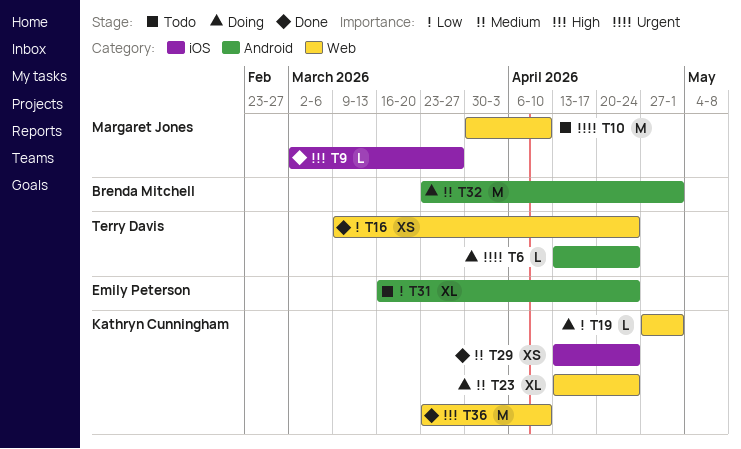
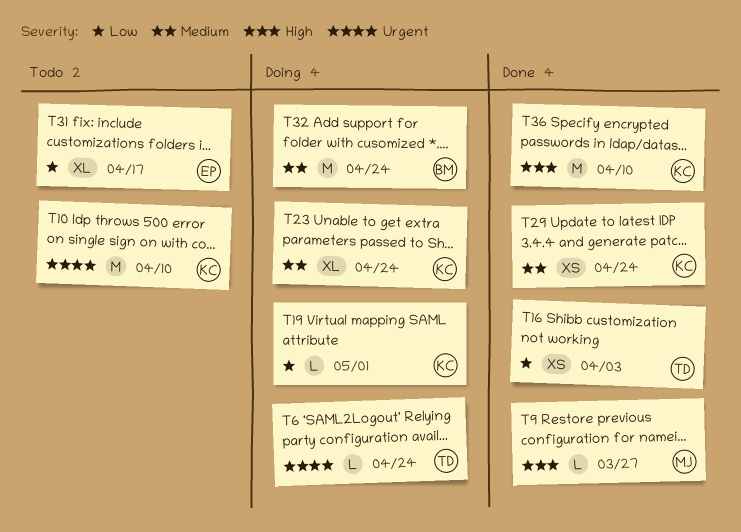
T10, owner: Margaret Jones -> Kathryn Cunningham
T16, due: Apr 24 -> Apr 3
T31, due: Apr 24 -> Apr 17
T32, due: May 1 -> Apr 24

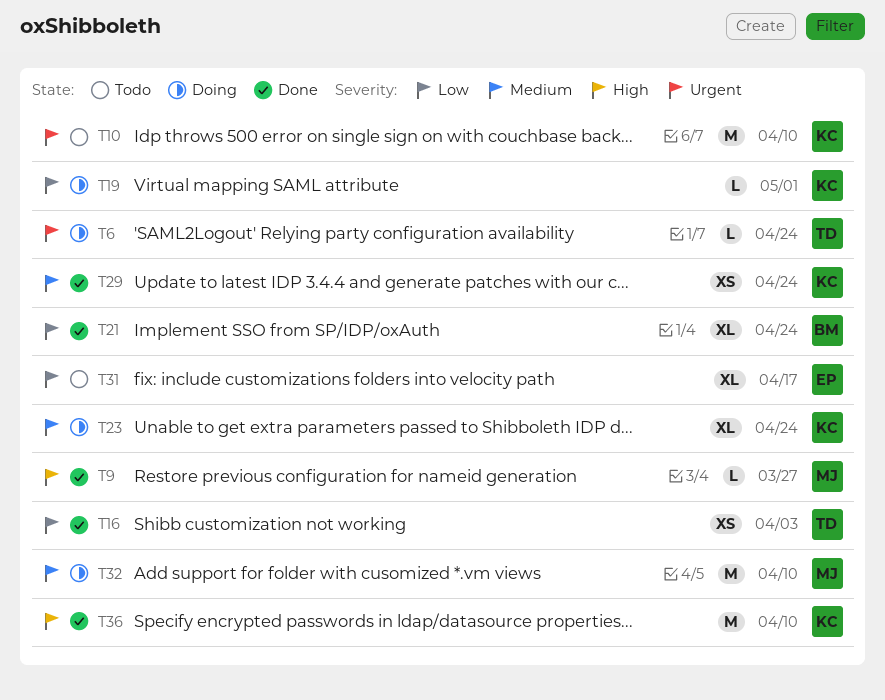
T21: none -> present
T32, owner: BM -> MJ
T32, due: Apr 24 -> Apr 10

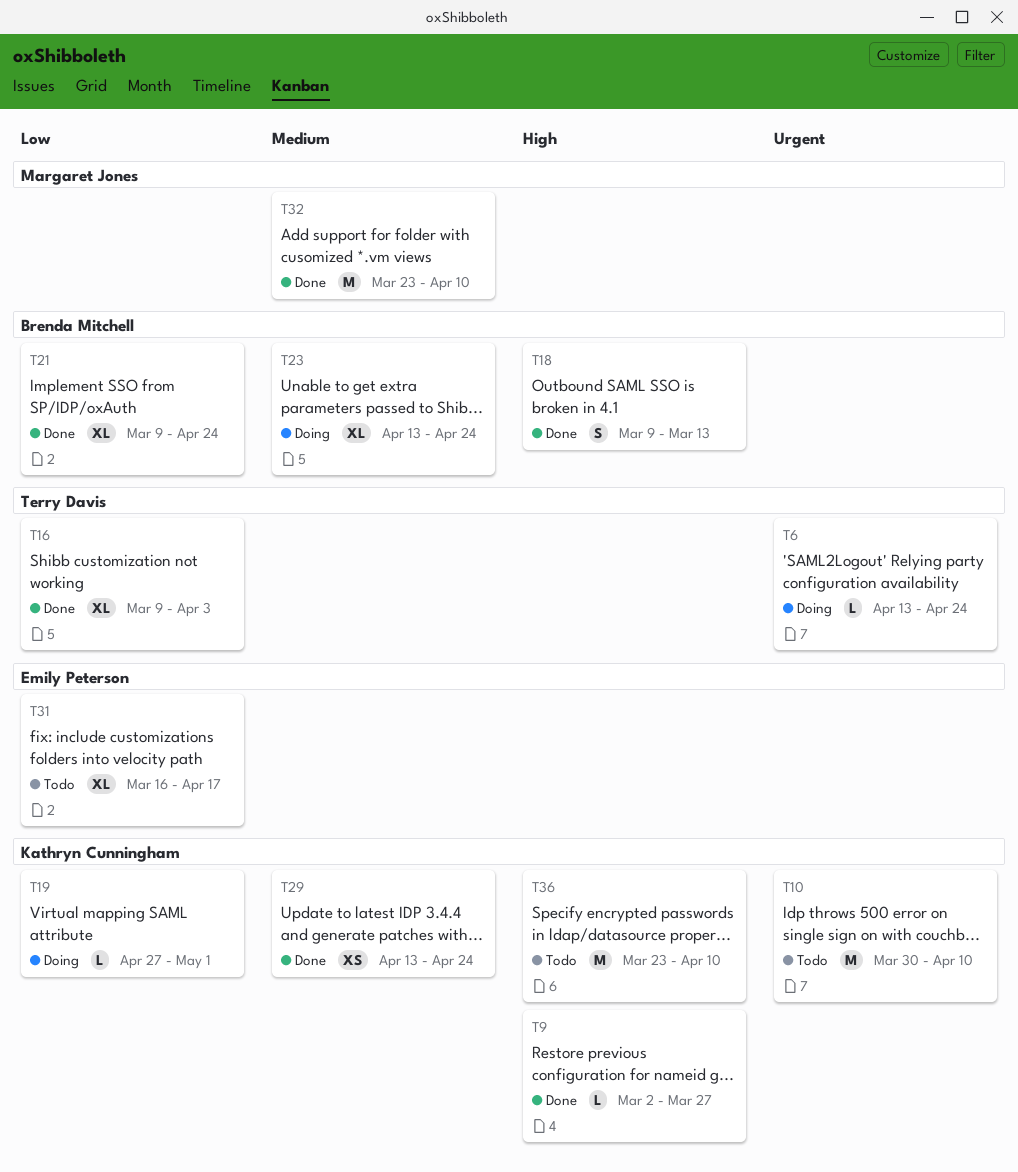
T9, owner: Margaret Jones -> Kathryn Cunningham
T16, estimate: XS -> XL
T18: none -> present
T23, owner: Kathryn Cunningham -> Brenda Mitchell
T32, status: Doing -> Done
T36, status: Done -> Todo

